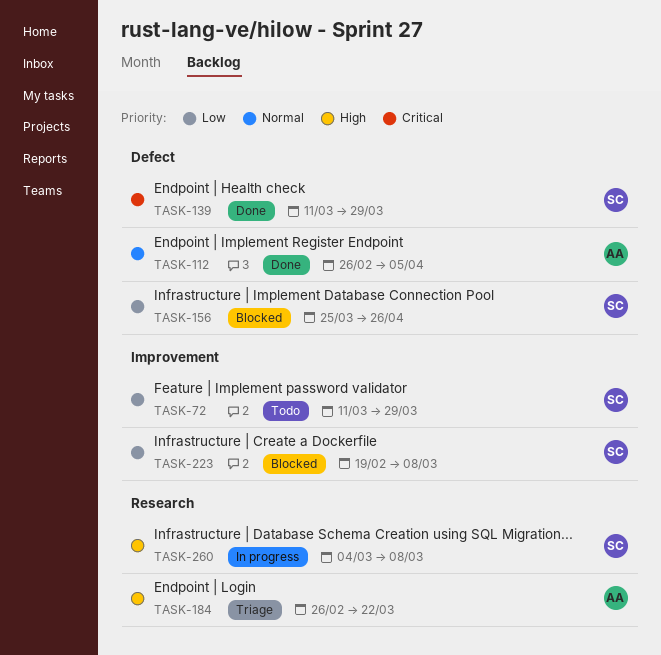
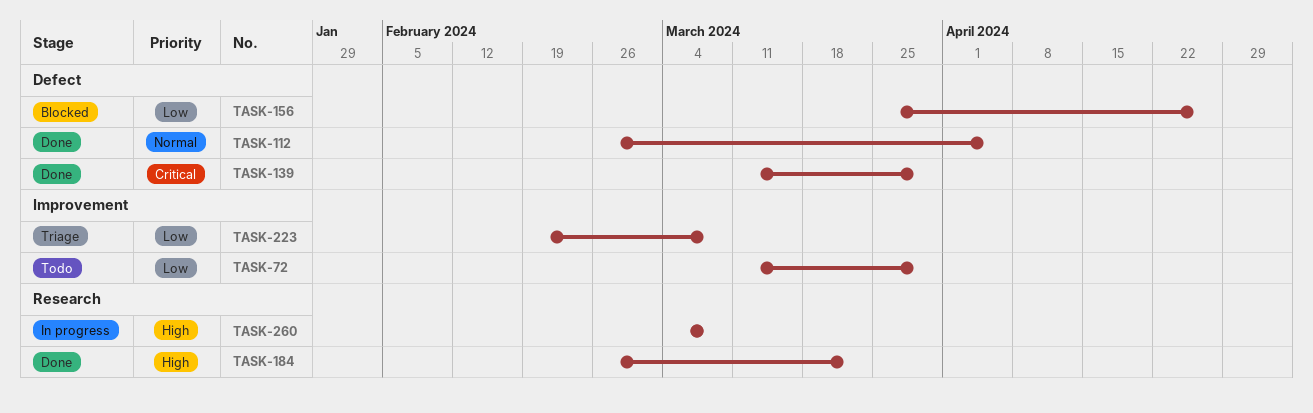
TASK-184, status: Triage -> Done
TASK-223, status: Blocked -> Triage

